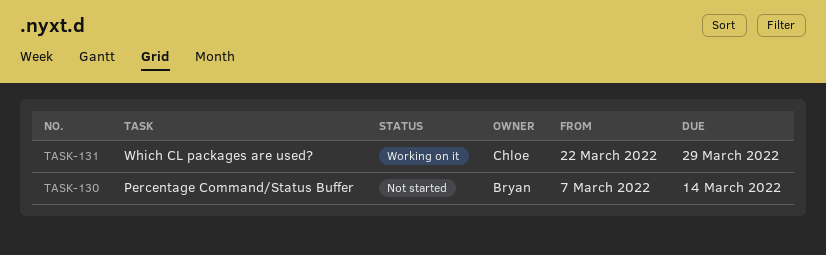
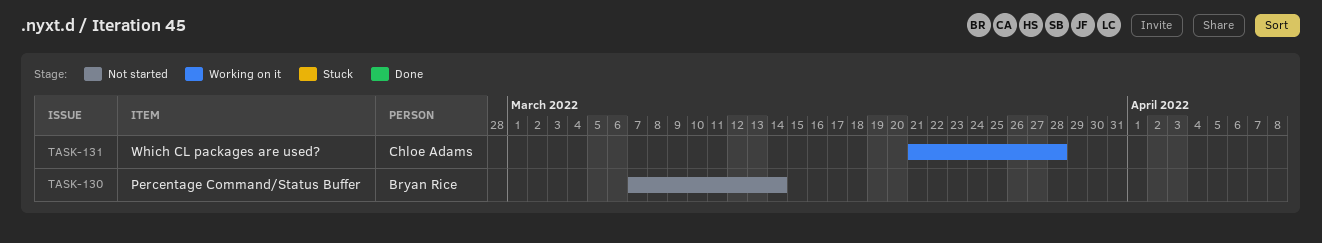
TASK-131, start: Mar 22 -> Mar 21
TASK-131, due: Mar 29 -> Mar 28

